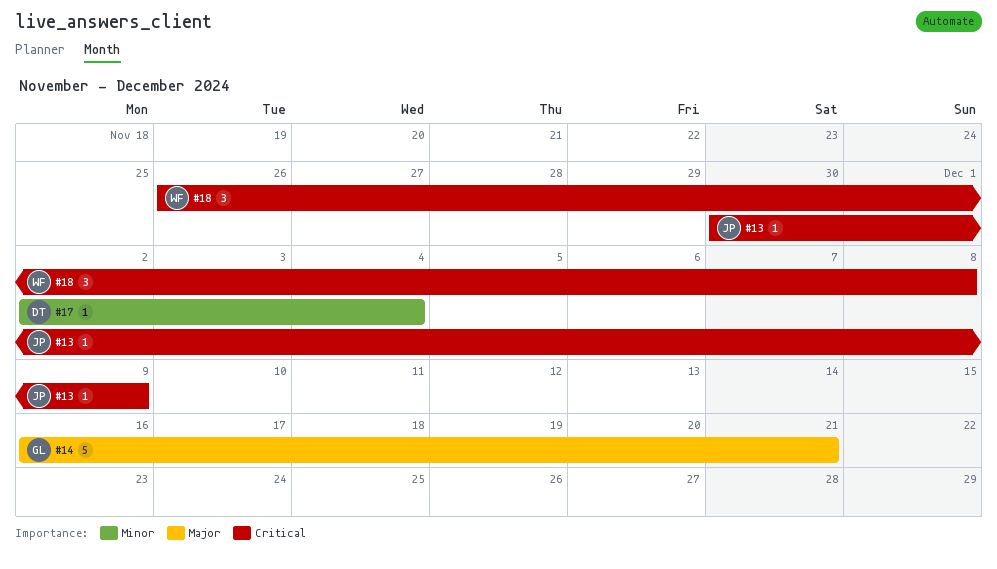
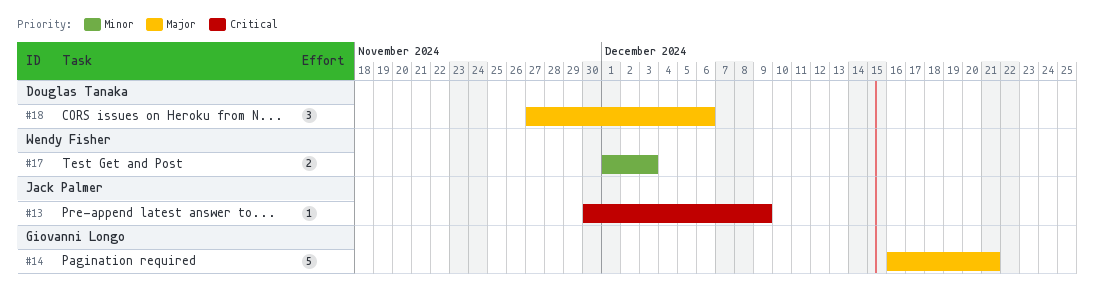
#17, owner: Douglas Tanaka -> Wendy Fisher
#17, estimate: 1 -> 2
#17, start: Dec 2 -> Dec 1
#17, due: Dec 4 -> Dec 3
#18, owner: Wendy Fisher -> Douglas Tanaka
#18, priority: Critical -> Major
#18, start: Nov 26 -> Nov 27
#18, due: Dec 8 -> Dec 6

